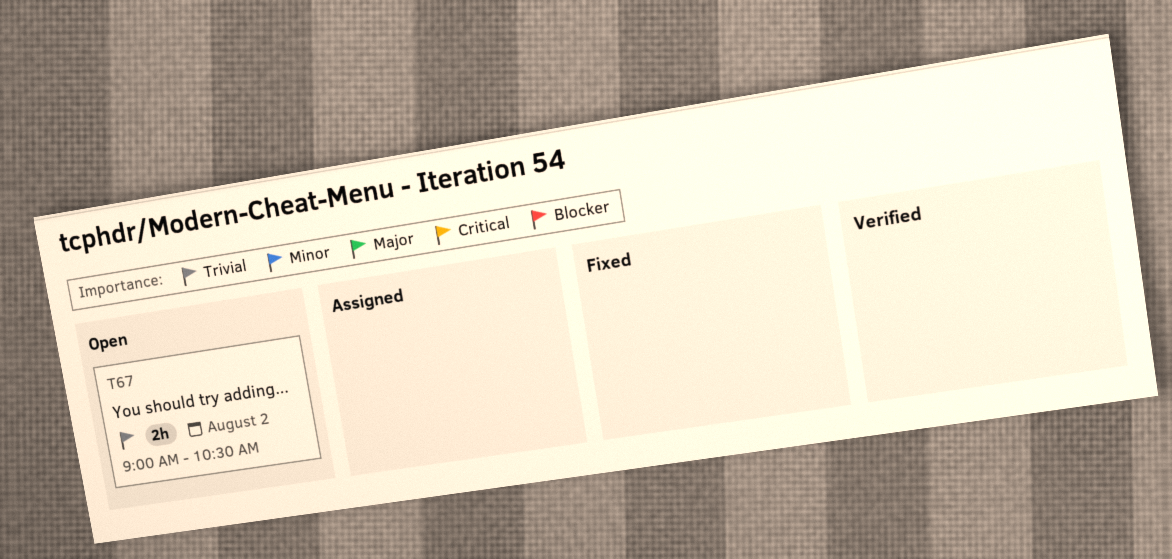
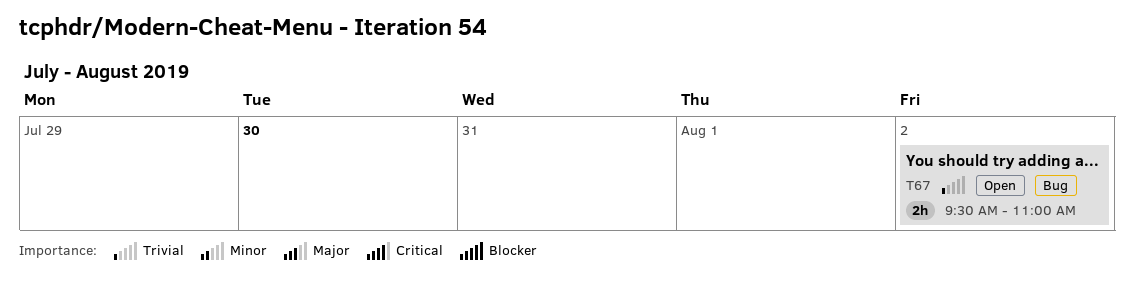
T67, begins: 09:00 -> 09:30
T67, ends: 10:30 -> 11:00

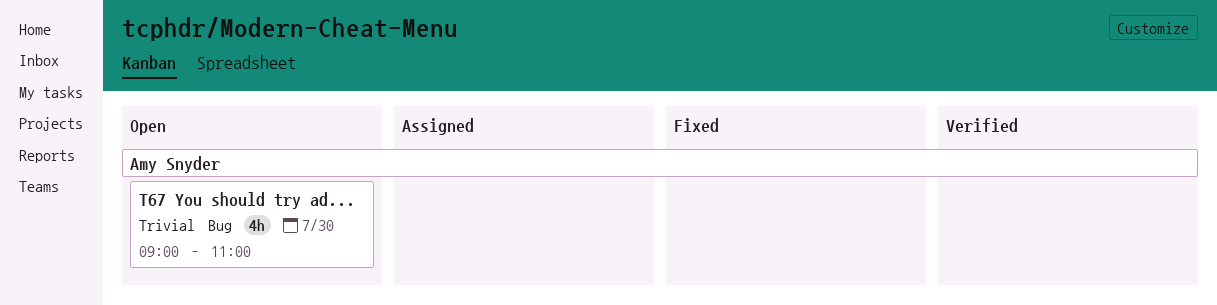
T67, estimate: 2h -> 4h
T67, day: Aug 2 -> Jul 30
T67, begins: 09:30 -> 09:00

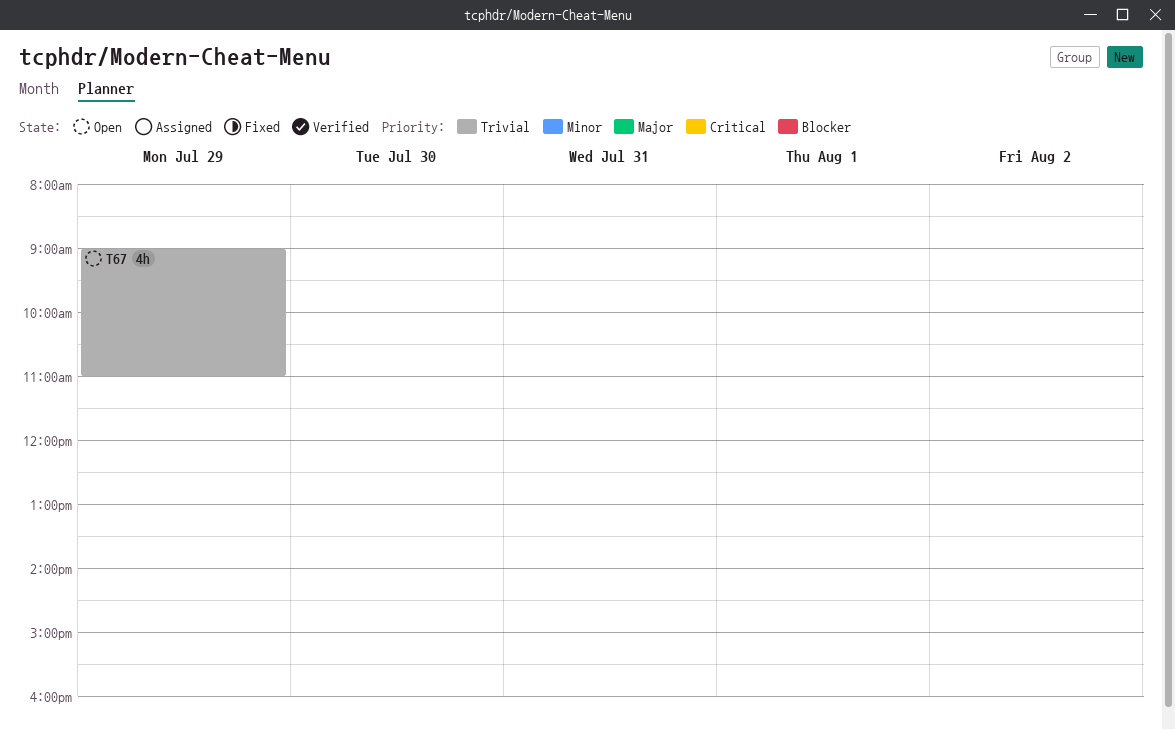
T67, day: Jul 30 -> Jul 29

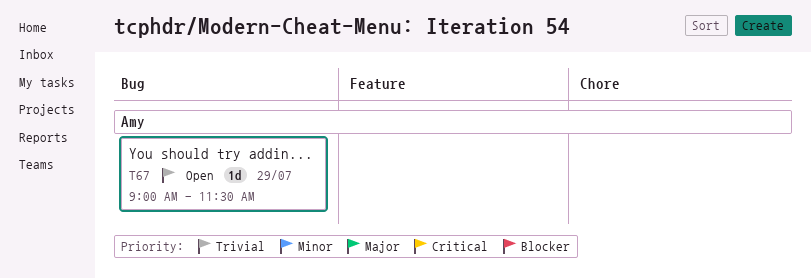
T67, estimate: 4h -> 1d
T67, ends: 11:00 -> 11:30

